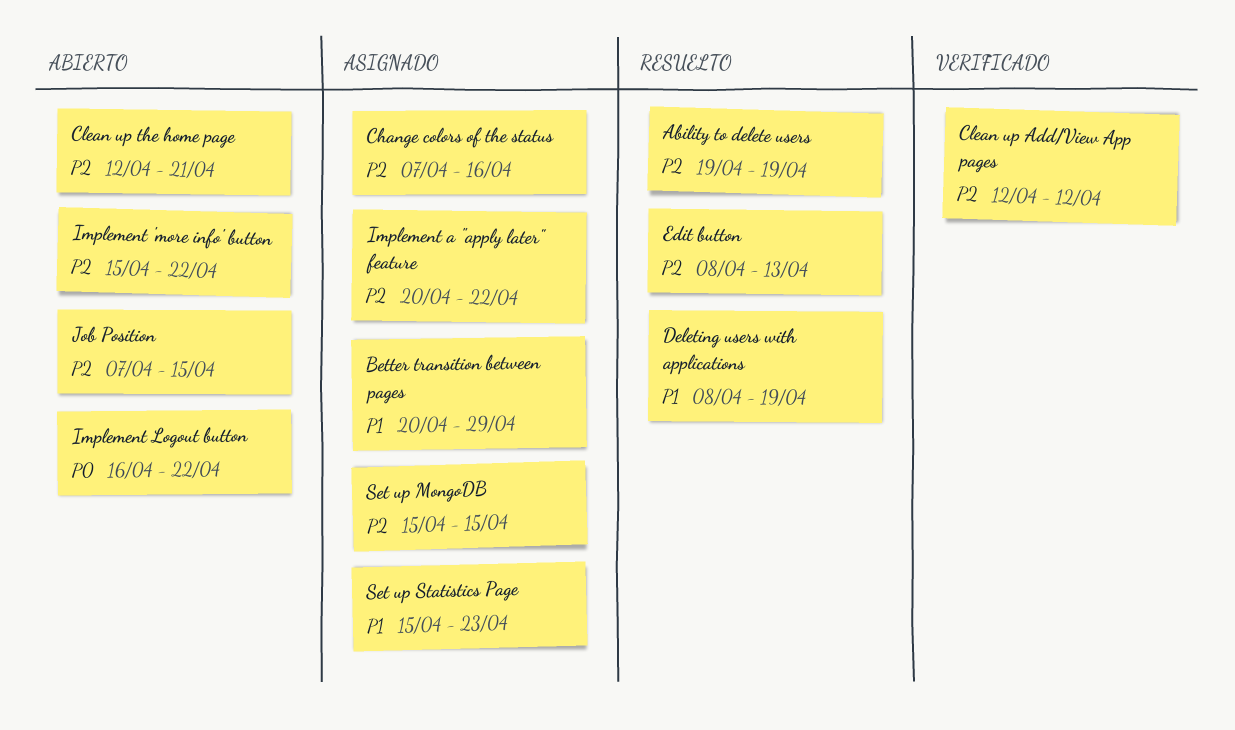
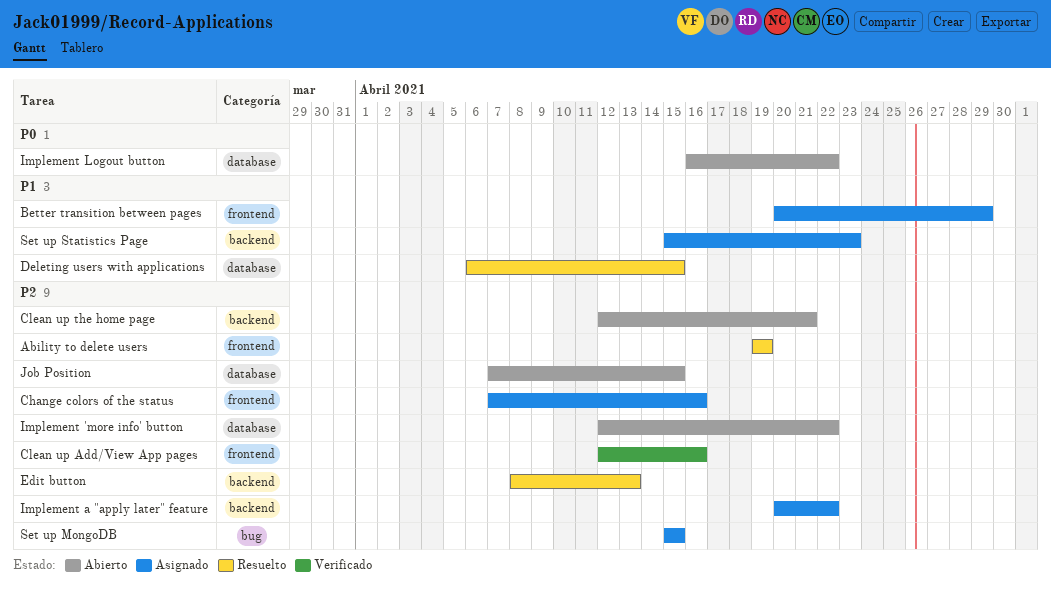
Clean up Add/View App pages, due: Apr 12 -> Apr 16
Deleting users with applications, start: Apr 8 -> Apr 6
Deleting users with applications, due: Apr 19 -> Apr 15
Implement 'more info' button, start: Apr 15 -> Apr 12

